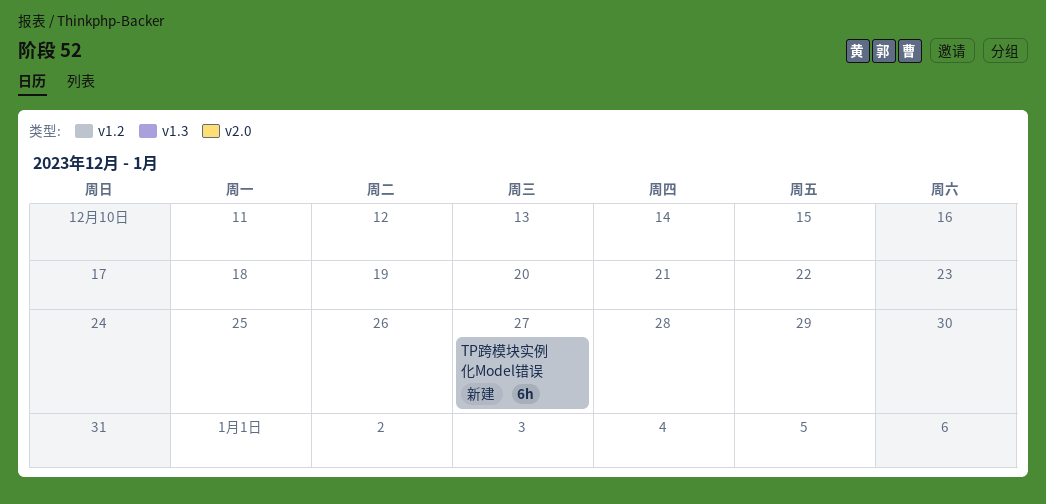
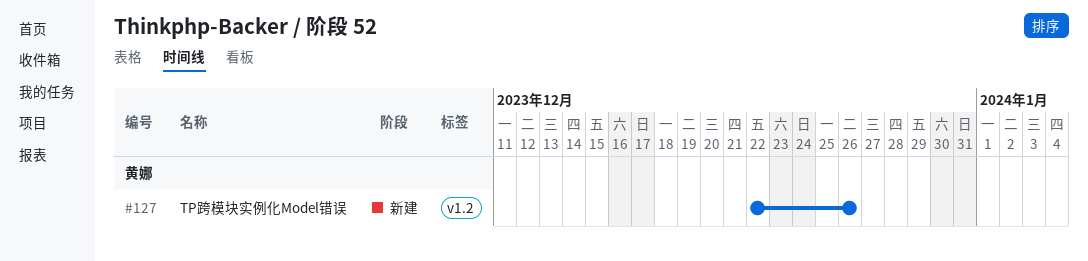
TP跨模块实例化Model错误, due: Dec 27 -> Dec 26

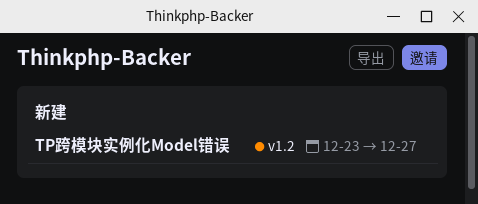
TP跨模块实例化Model错误, start: Dec 22 -> Dec 23
TP跨模块实例化Model错误, due: Dec 26 -> Dec 27

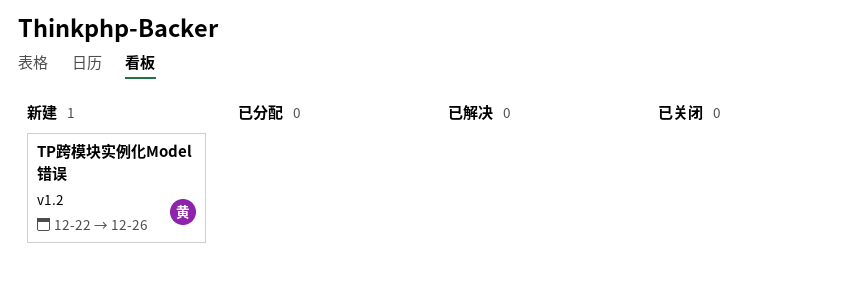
TP跨模块实例化Model错误, start: Dec 23 -> Dec 22
TP跨模块实例化Model错误, due: Dec 27 -> Dec 26

